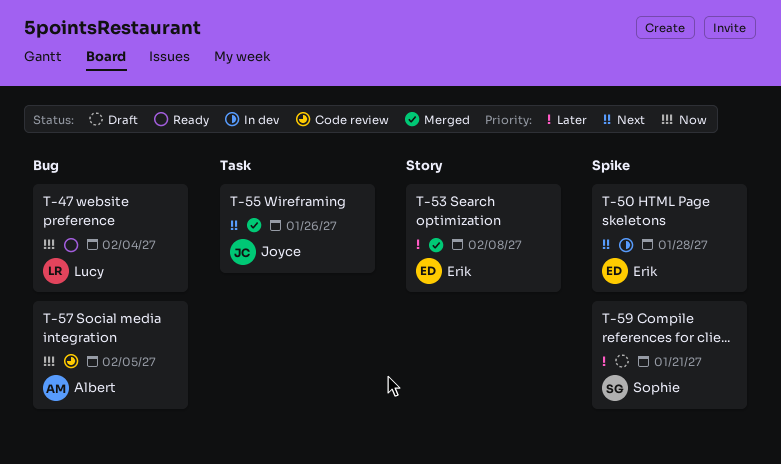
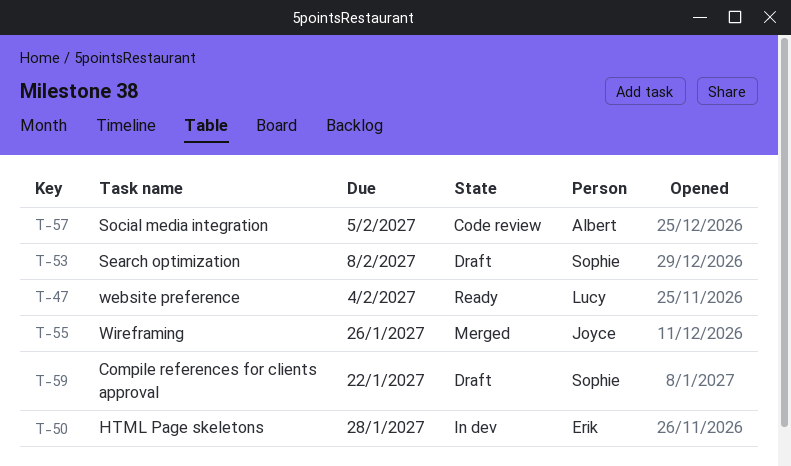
T-53, status: Merged -> Draft
T-53, owner: Erik -> Sophie
T-59, due: Jan 21 -> Jan 22

